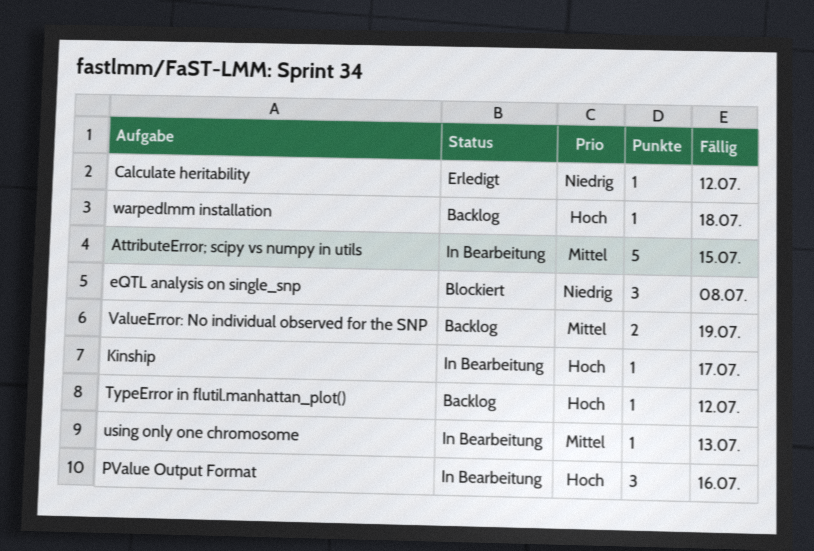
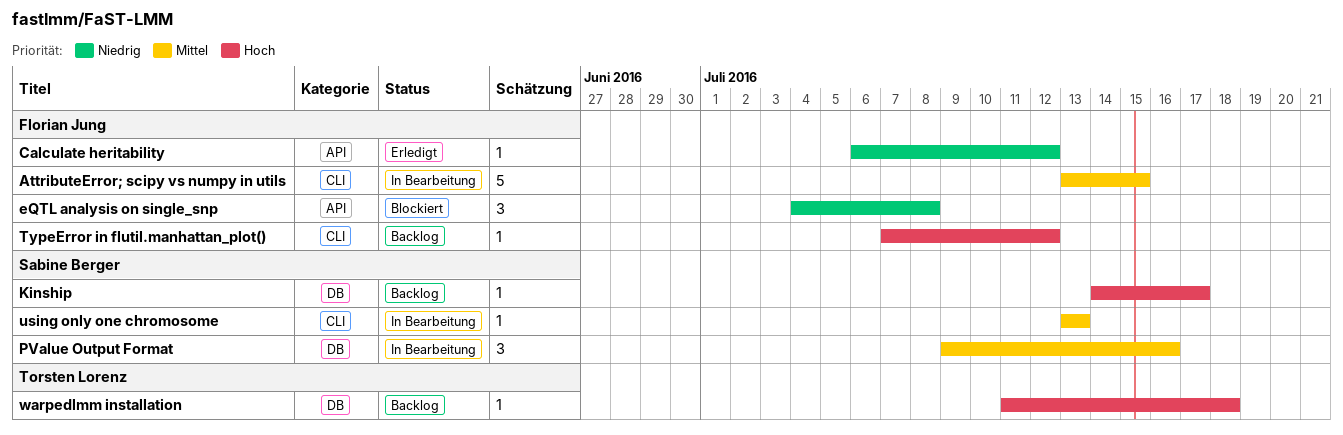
Kinship, status: In Bearbeitung -> Backlog
PValue Output Format, priority: Hoch -> Mittel
ValueError: No individual observed for the SNP: present -> none

